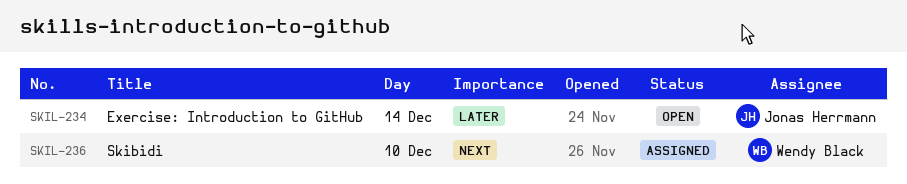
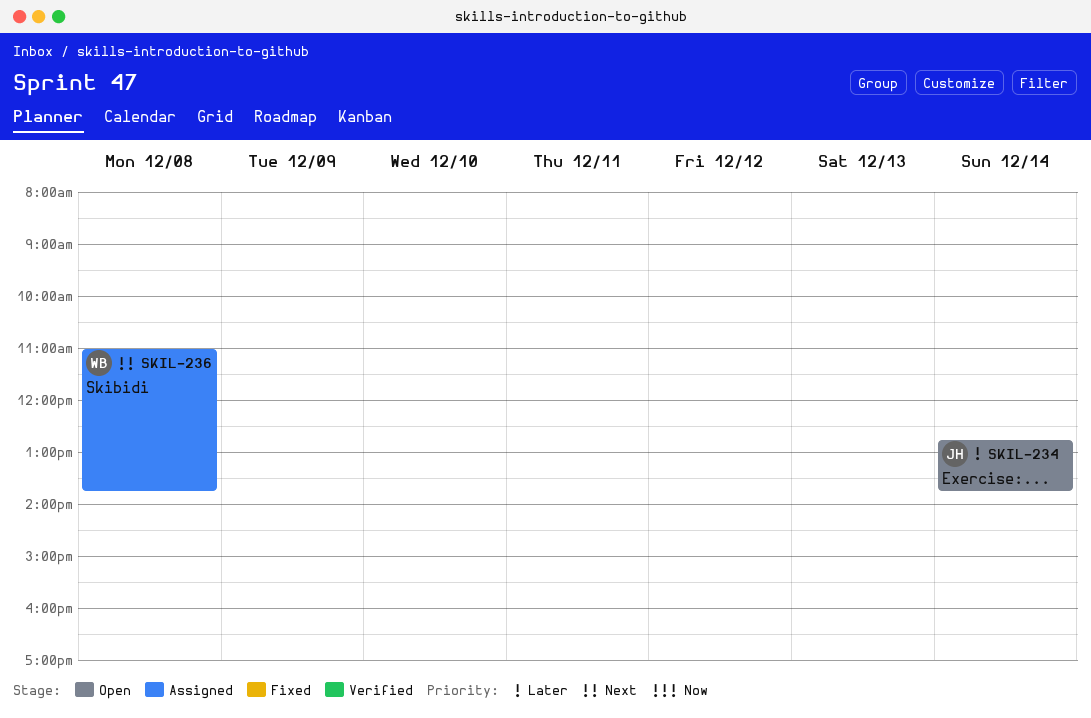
SKIL-236, day: Dec 10 -> Dec 8

